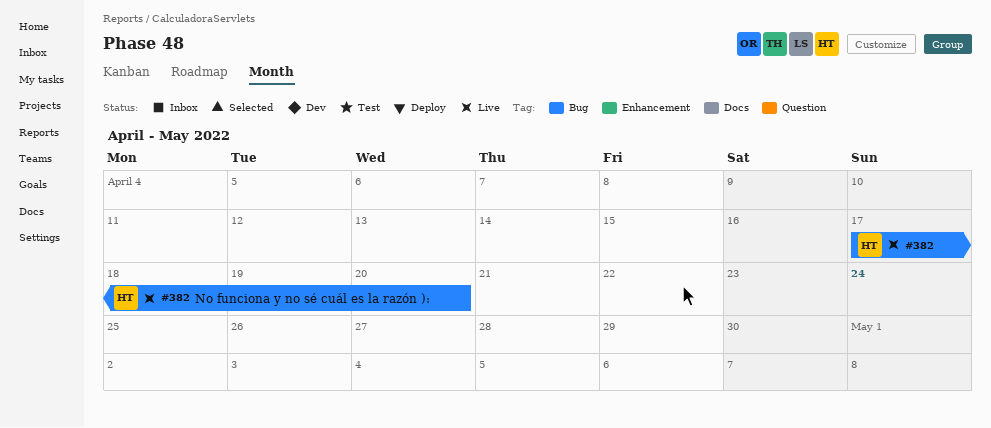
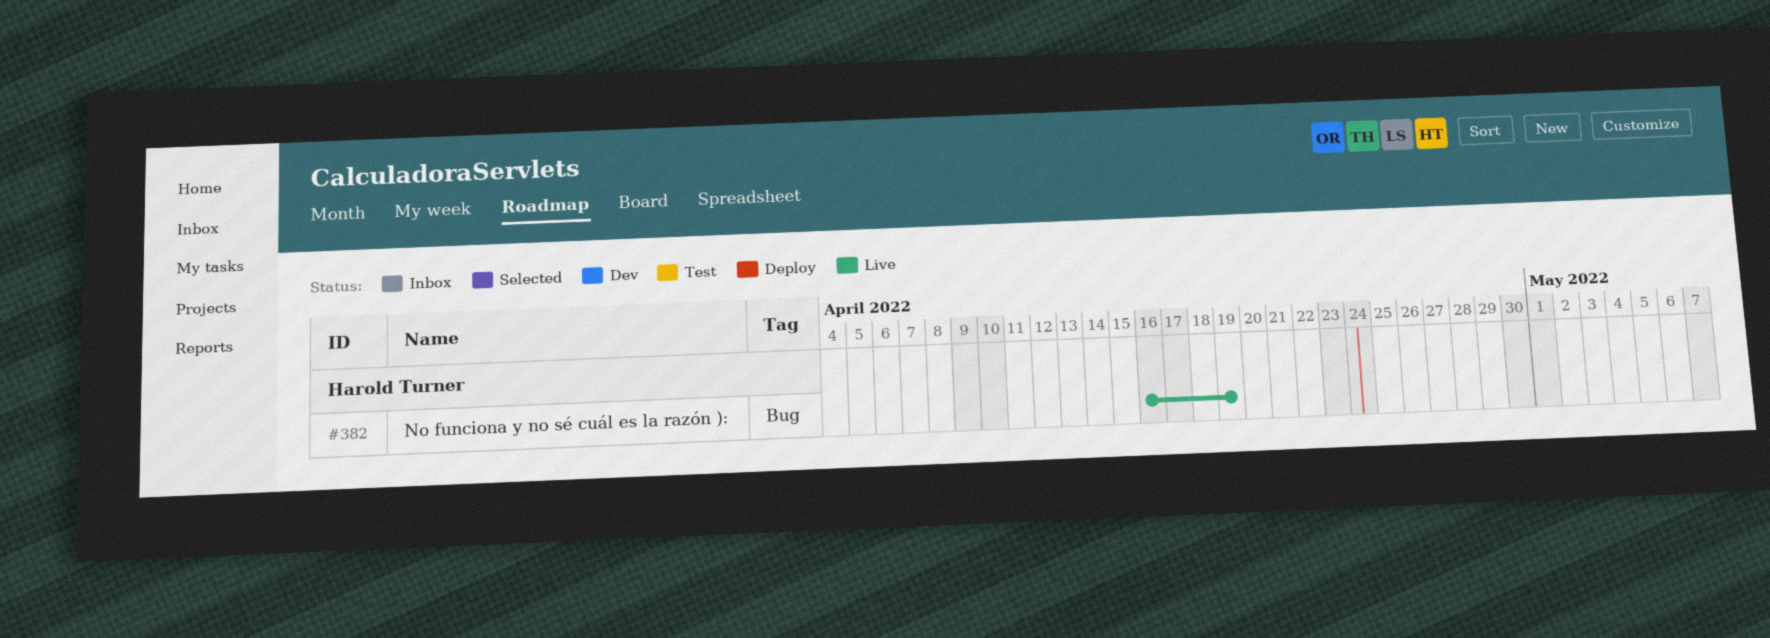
#382, start: Apr 17 -> Apr 16
#382, due: Apr 20 -> Apr 19

